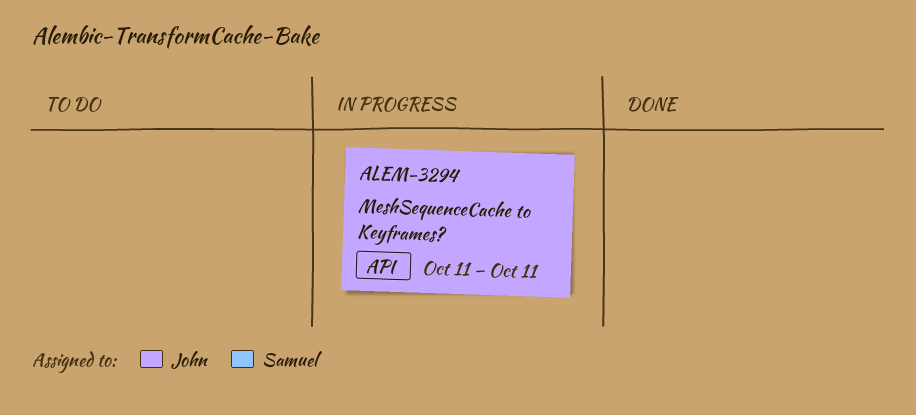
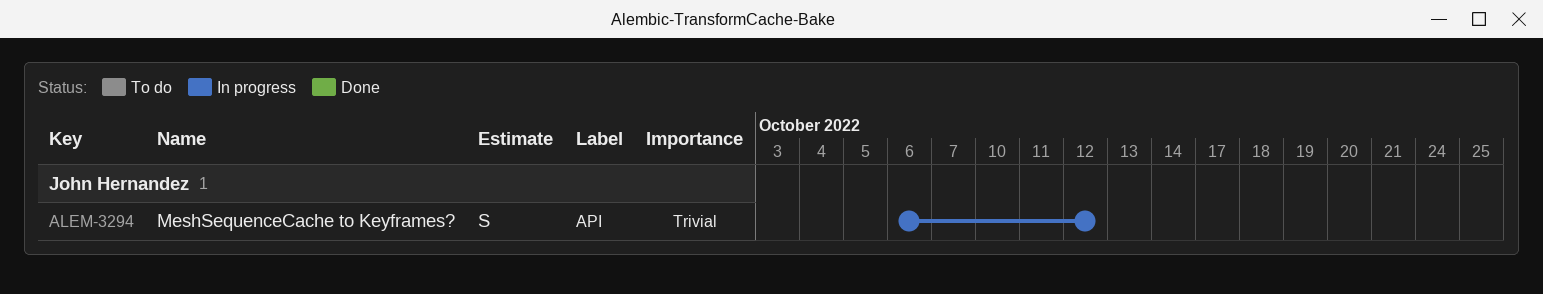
ALEM-3294, start: Oct 11 -> Oct 6
ALEM-3294, due: Oct 11 -> Oct 12

